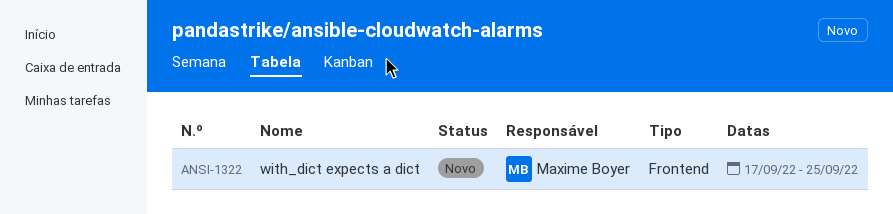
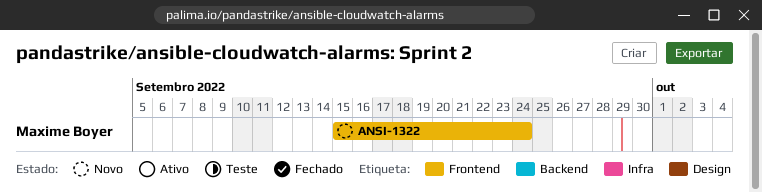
ANSI-1322, start: Sep 17 -> Sep 15
ANSI-1322, due: Sep 25 -> Sep 24

